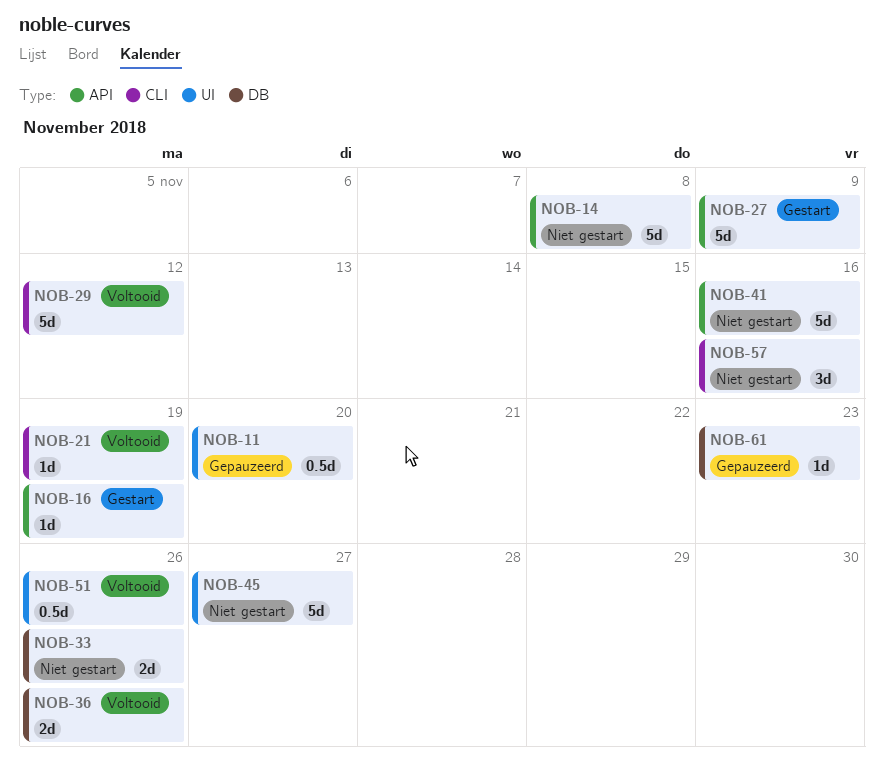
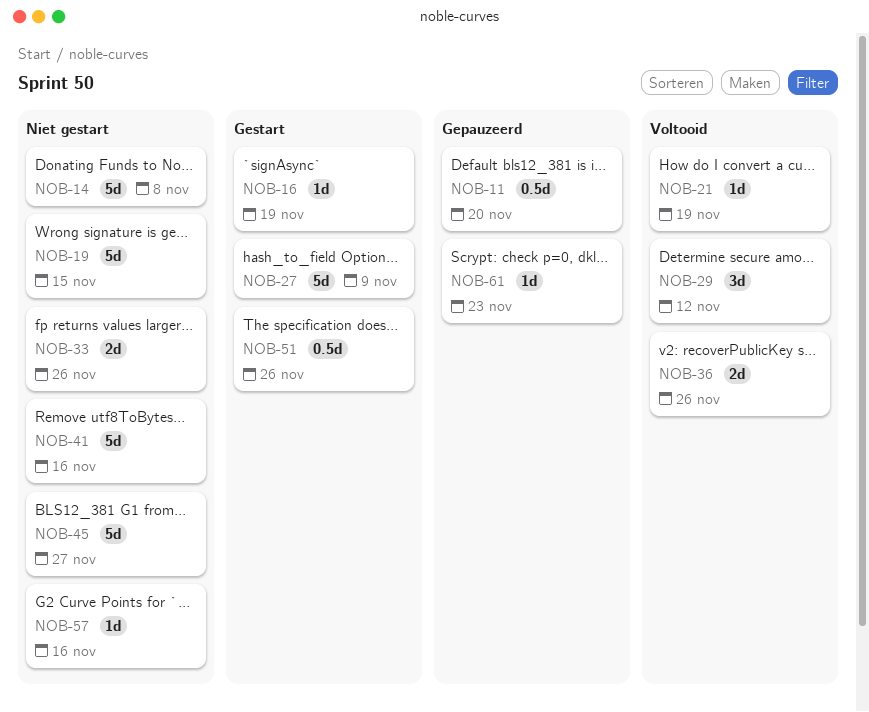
NOB-19: none -> present
NOB-29, estimate: 5d -> 3d
NOB-51, status: Voltooid -> Gestart
NOB-57, estimate: 3d -> 1d

